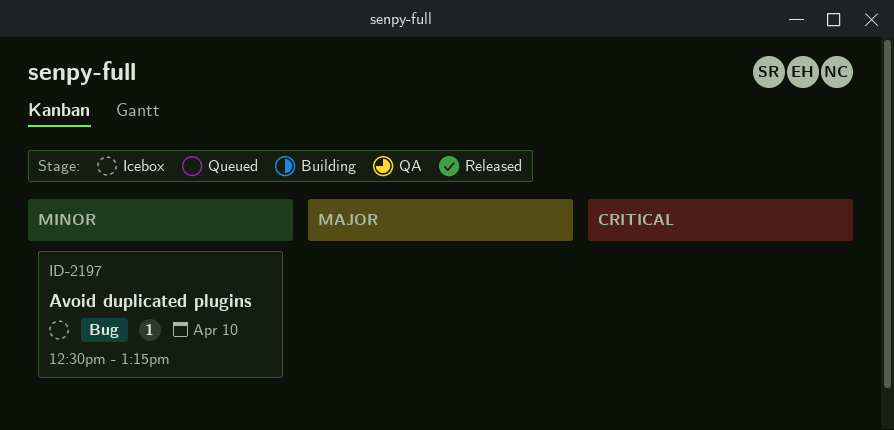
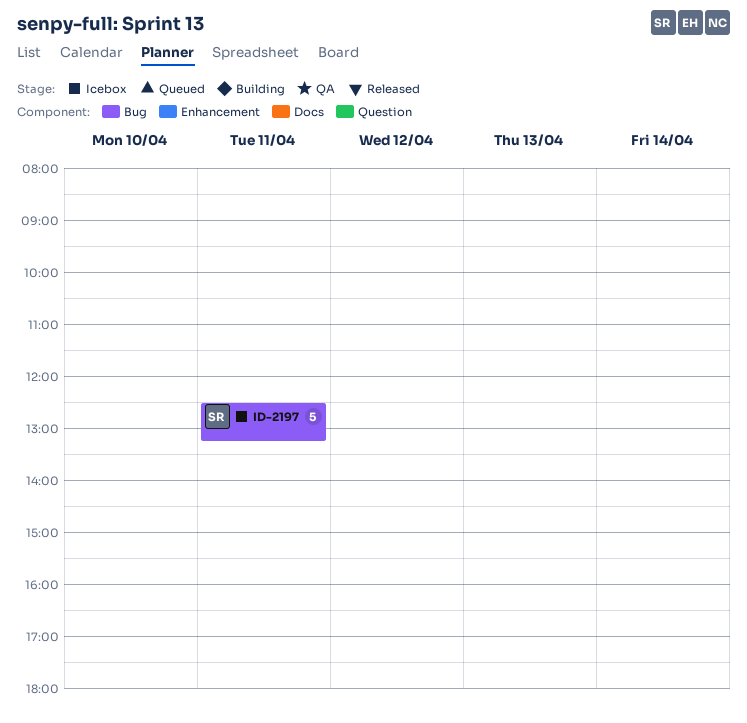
ID-2197, estimate: 1 -> 5
ID-2197, day: Apr 10 -> Apr 11

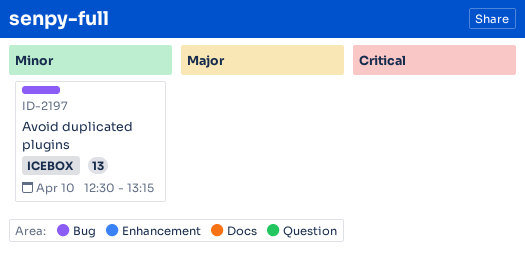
ID-2197, estimate: 5 -> 13
ID-2197, day: Apr 11 -> Apr 10

